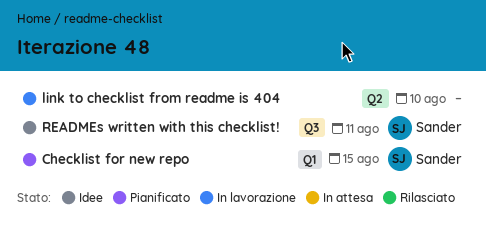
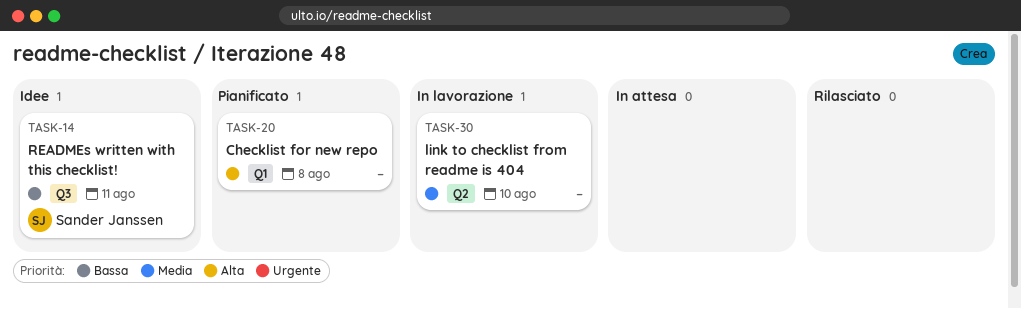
Checklist for new repo, owner: Sander Janssen -> none
Checklist for new repo, due: Aug 15 -> Aug 8

